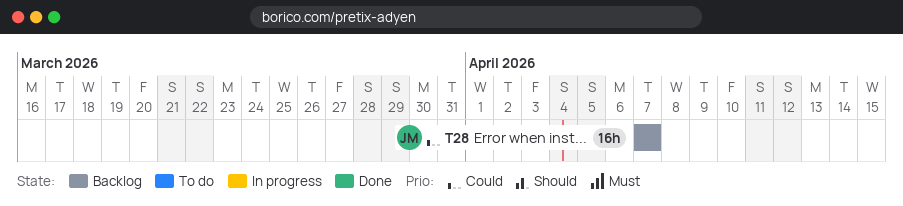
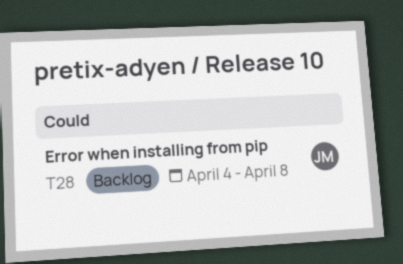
T28, start: Apr 7 -> Apr 4
T28, due: Apr 7 -> Apr 8

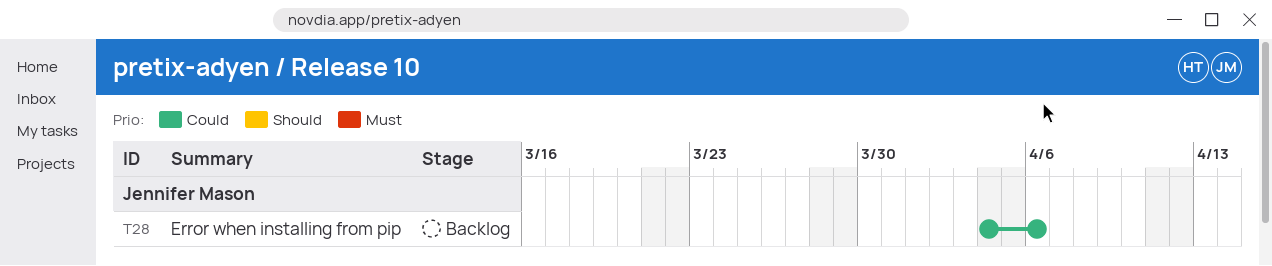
T28, due: Apr 8 -> Apr 6

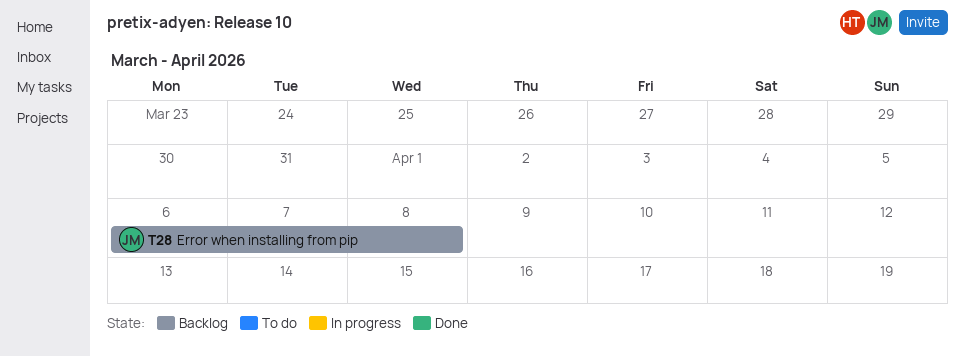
T28, start: Apr 4 -> Apr 6
T28, due: Apr 6 -> Apr 8

